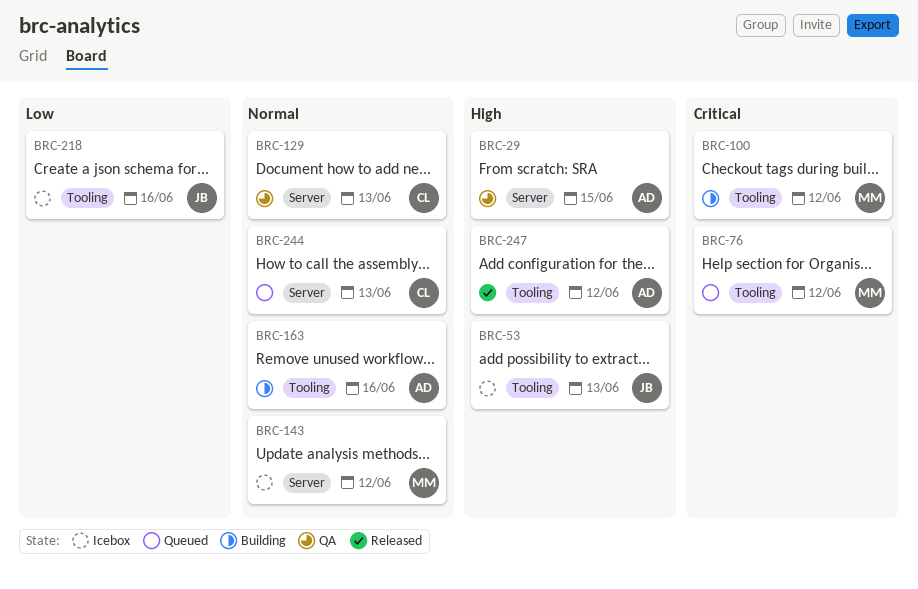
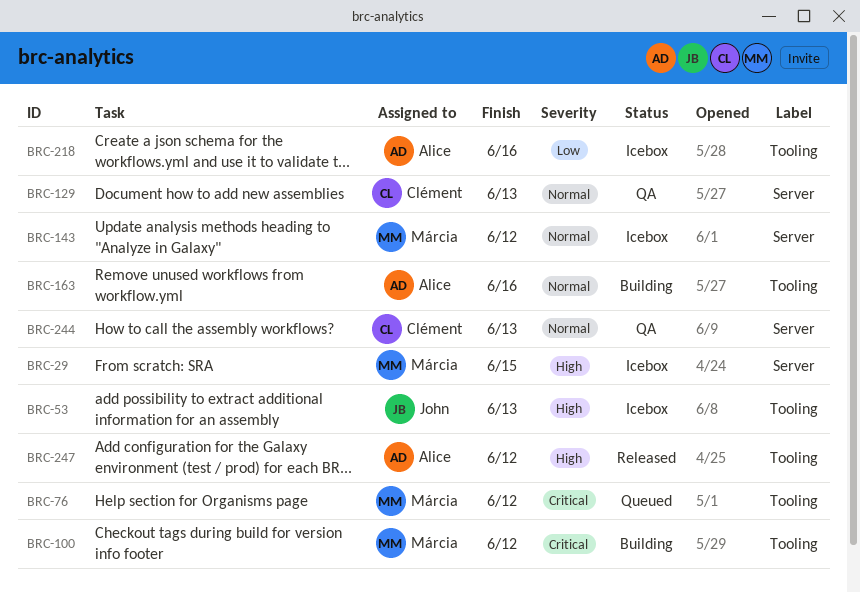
BRC-29, status: QA -> Icebox
BRC-29, owner: Alice -> Márcia
BRC-218, owner: John -> Alice
BRC-244, status: Queued -> QA

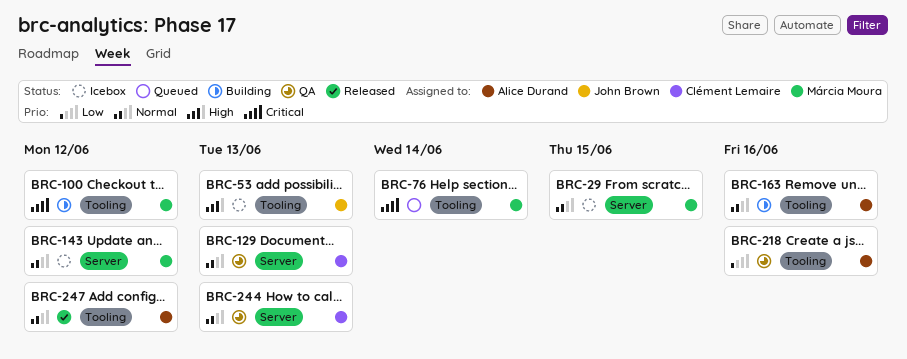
BRC-29, priority: High -> Normal
BRC-76, due: Jun 12 -> Jun 14
BRC-218, status: Icebox -> QA
BRC-247, priority: High -> Normal

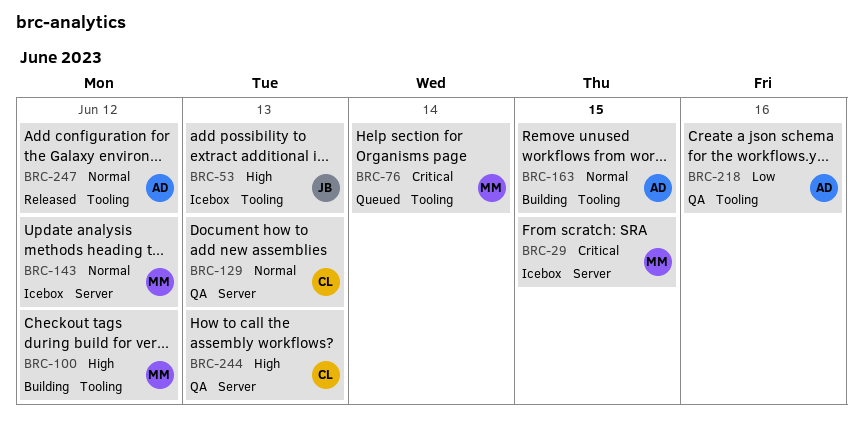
BRC-29, priority: Normal -> Critical
BRC-100, priority: Critical -> High
BRC-163, due: Jun 16 -> Jun 15
BRC-244, priority: Normal -> High

